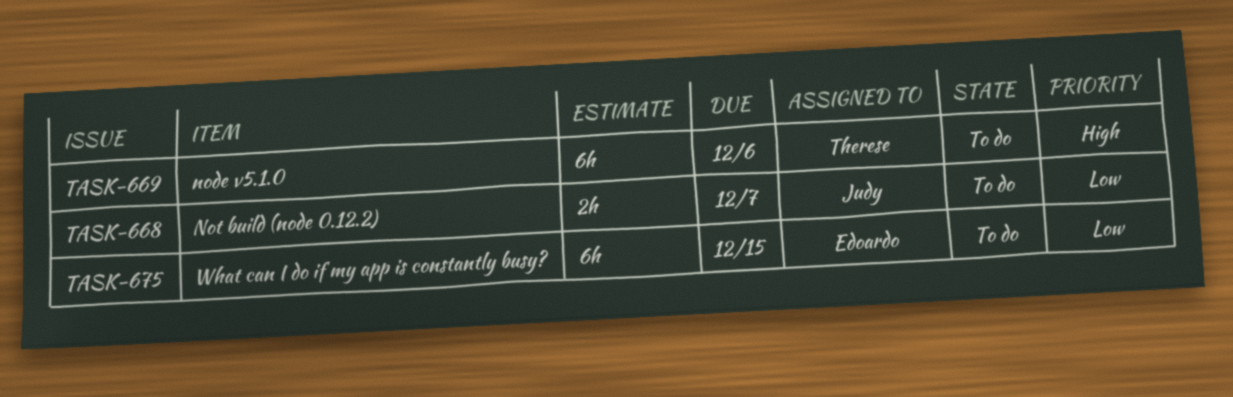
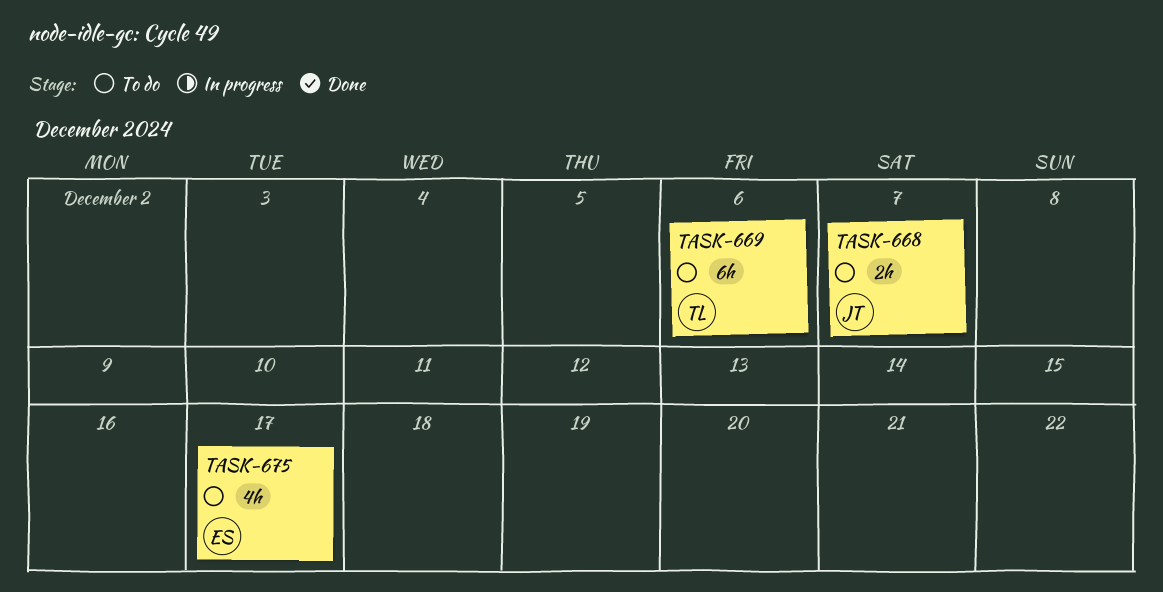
TASK-675, estimate: 6h -> 4h
TASK-675, due: Dec 15 -> Dec 17

